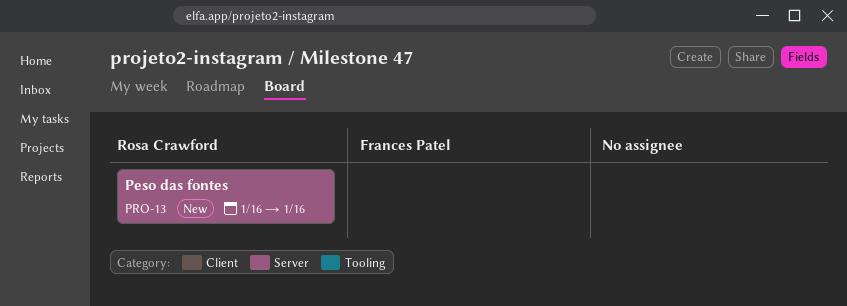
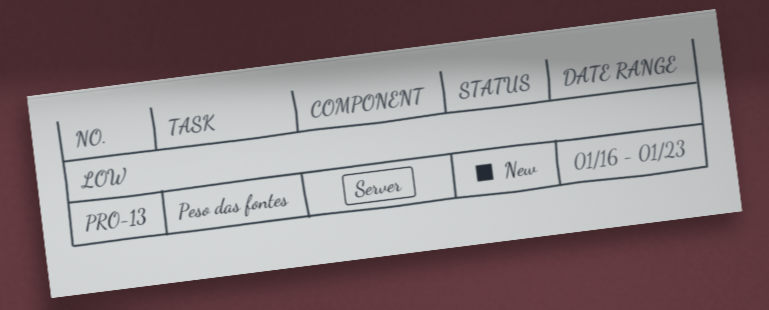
PRO-13, due: Jan 16 -> Jan 23

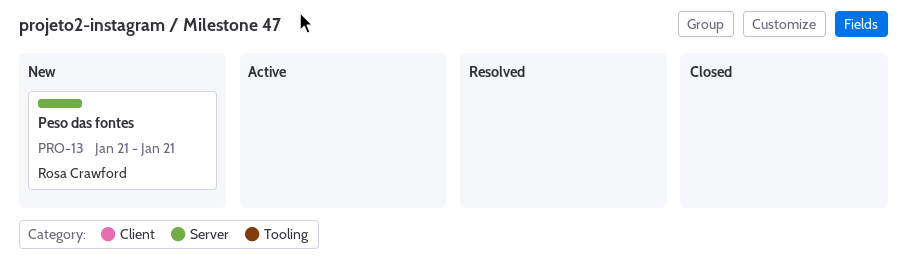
PRO-13, start: Jan 16 -> Jan 21
PRO-13, due: Jan 23 -> Jan 21

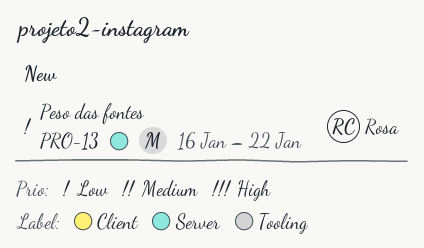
PRO-13, start: Jan 21 -> Jan 16
PRO-13, due: Jan 21 -> Jan 22

